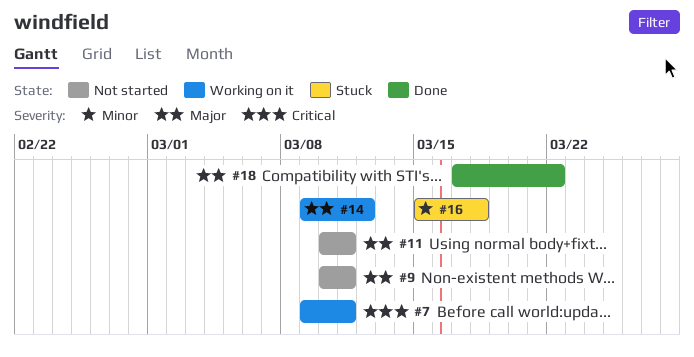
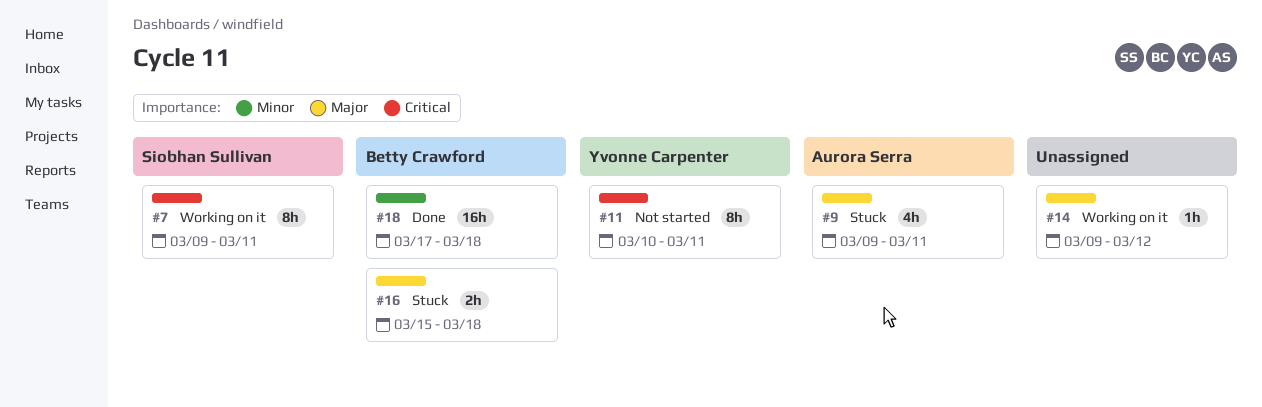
#9, status: Not started -> Stuck
#9, start: Mar 10 -> Mar 9
#11, priority: Major -> Critical
#16, priority: Minor -> Major
#18, priority: Major -> Minor
#18, due: Mar 22 -> Mar 18

